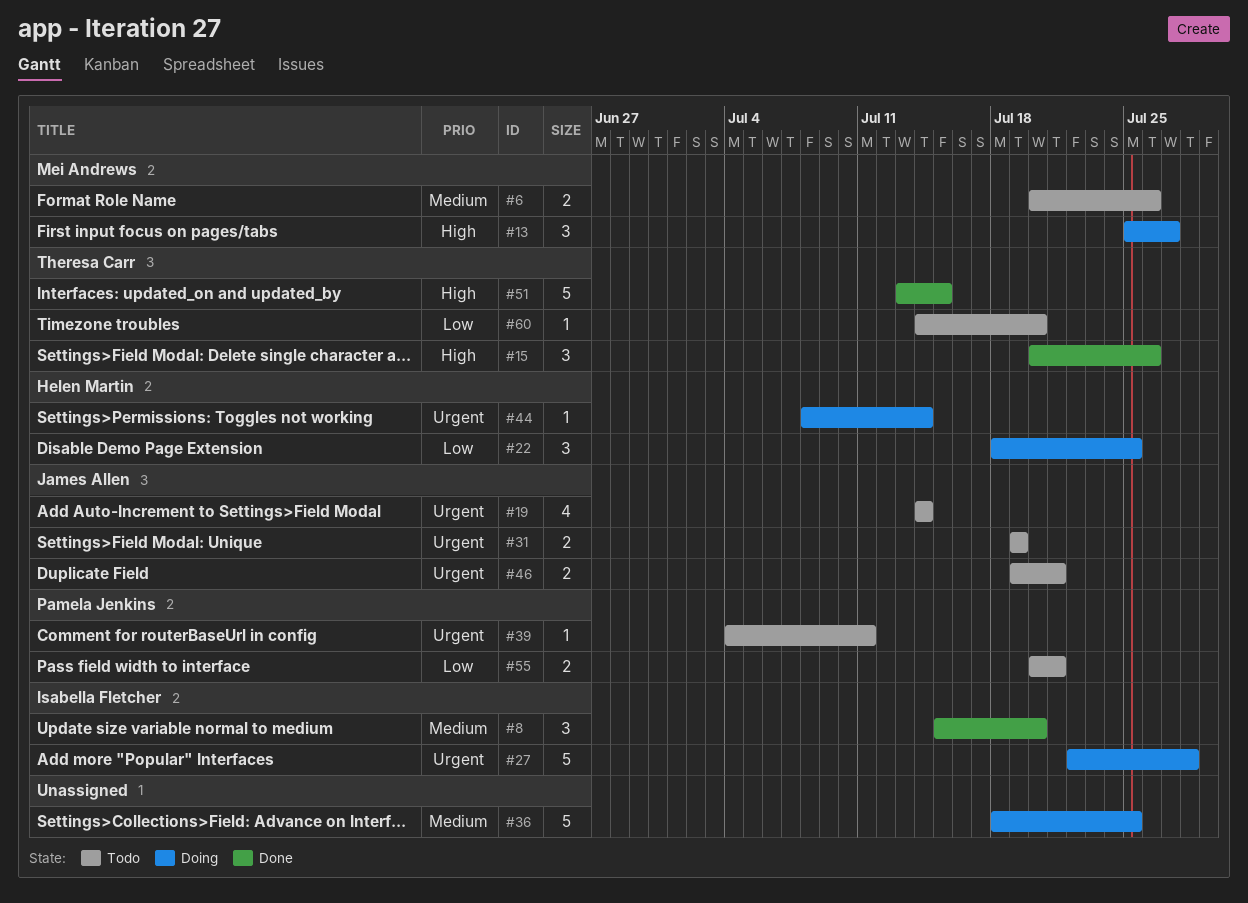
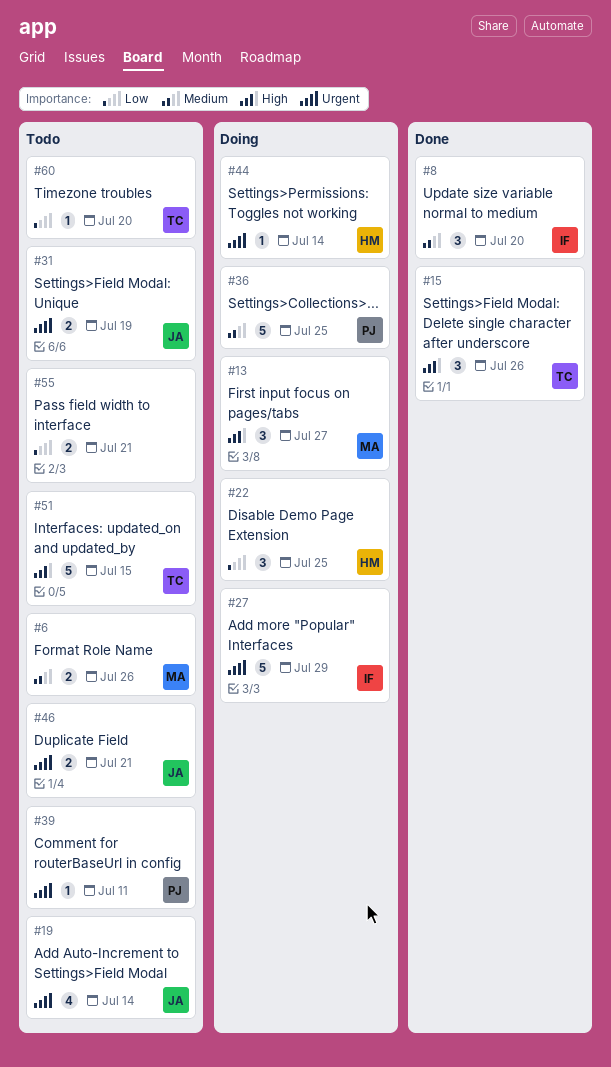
#27, due: Jul 28 -> Jul 29
#36, owner: none -> Pamela Jenkins
#51, status: Done -> Todo
#55, owner: Pamela Jenkins -> none

